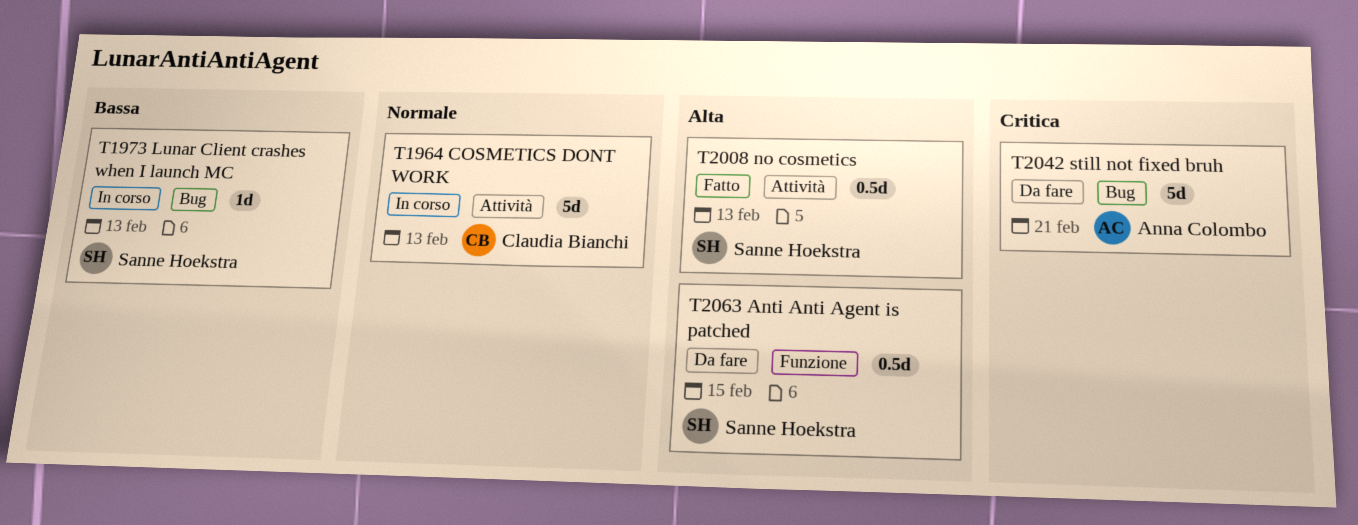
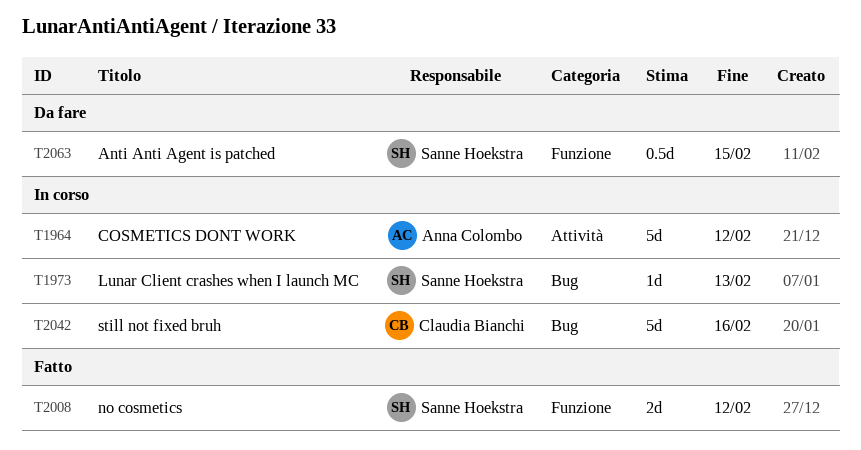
T1964, owner: Claudia Bianchi -> Anna Colombo
T1964, due: Feb 13 -> Feb 12
T2008, label: Attività -> Funzione
T2008, estimate: 0.5d -> 2d
T2008, due: Feb 13 -> Feb 12
T2042, status: Da fare -> In corso
T2042, owner: Anna Colombo -> Claudia Bianchi
T2042, due: Feb 21 -> Feb 16

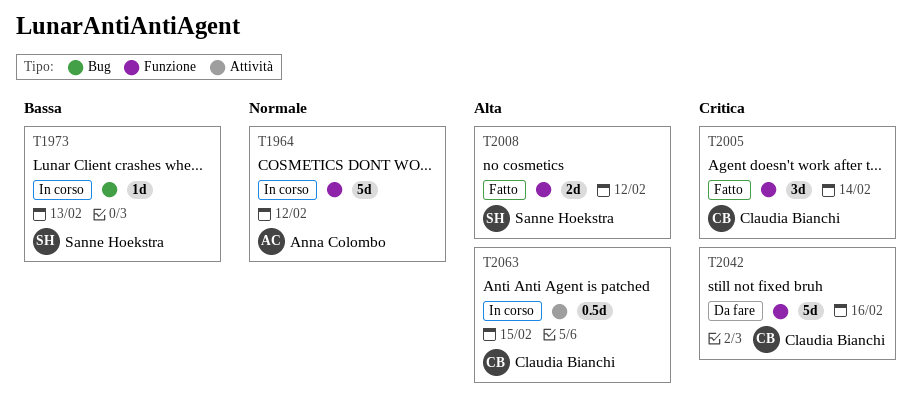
T1964, label: Attività -> Funzione
T2005: none -> present
T2042, status: In corso -> Da fare
T2042, label: Bug -> Funzione
T2063, status: Da fare -> In corso
T2063, owner: Sanne Hoekstra -> Claudia Bianchi
T2063, label: Funzione -> Attività

